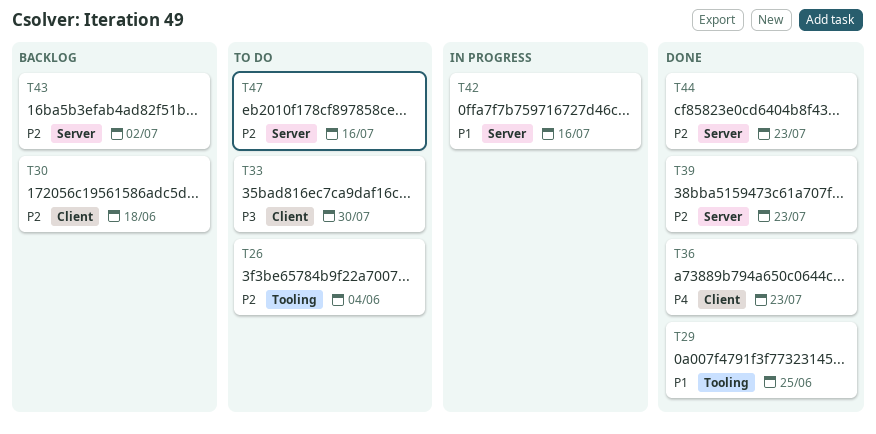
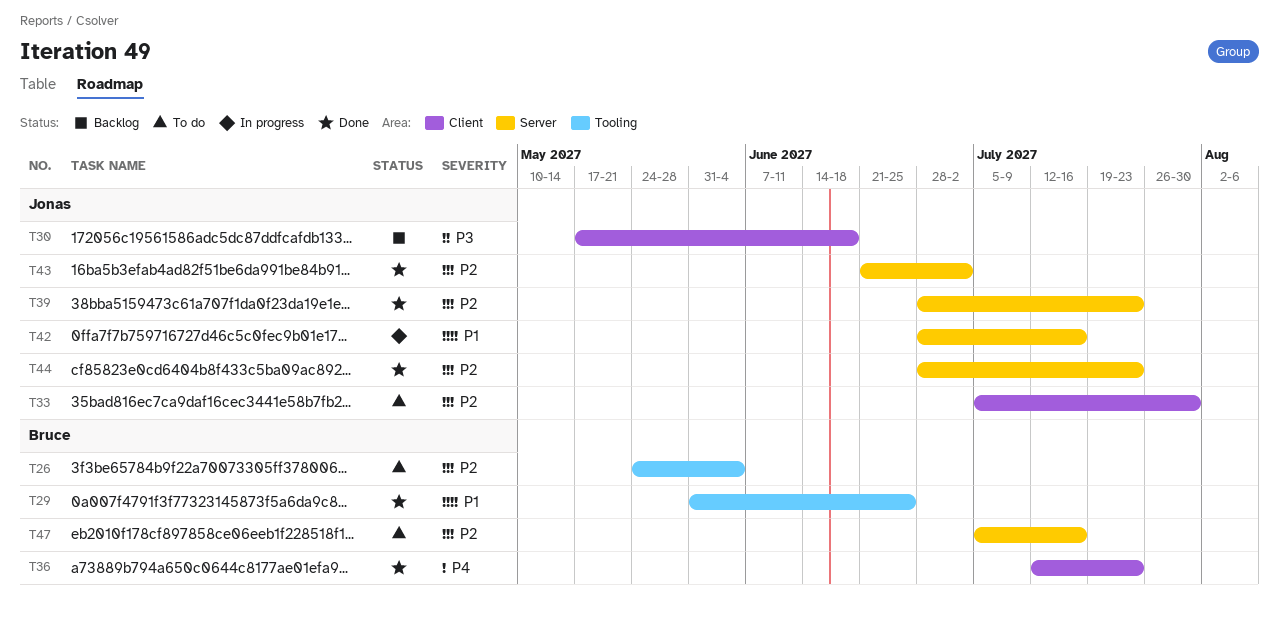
T30, priority: P2 -> P3
T33, priority: P3 -> P2
T43, status: Backlog -> Done

